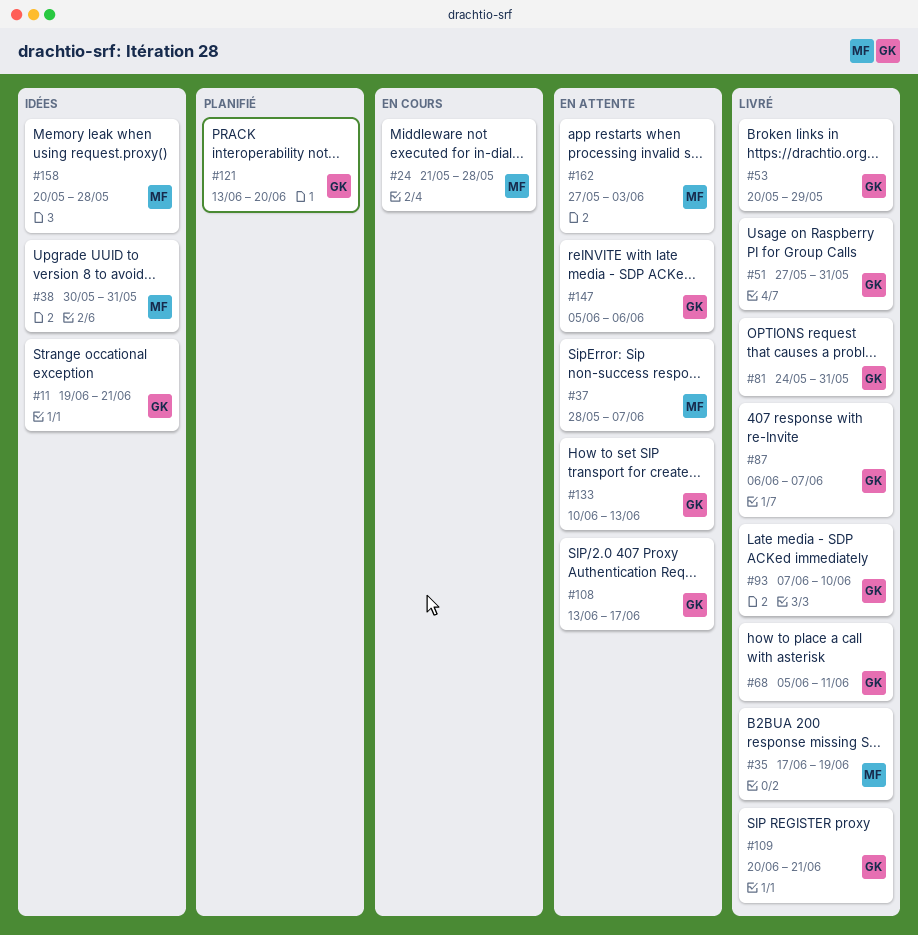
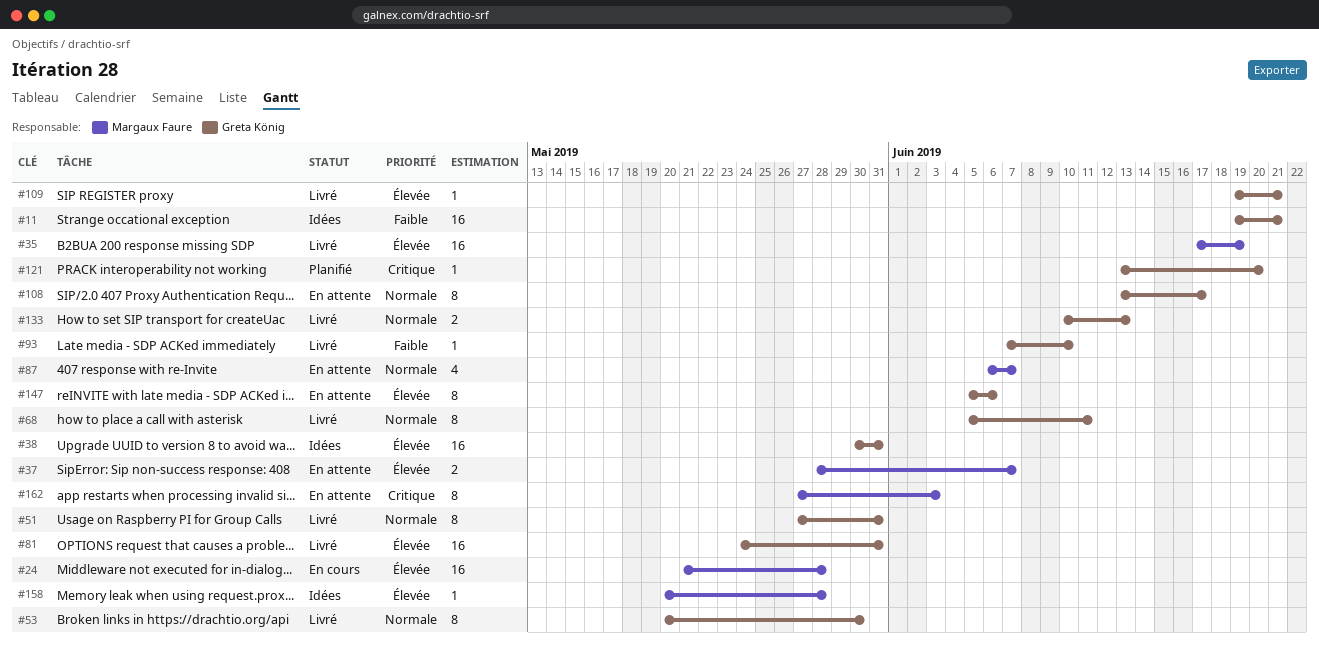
#38, owner: Margaux Faure -> Greta König
#53, due: May 29 -> May 30
#87, status: Livré -> En attente
#87, owner: Greta König -> Margaux Faure
#109, start: Jun 20 -> Jun 19
#133, status: En attente -> Livré

